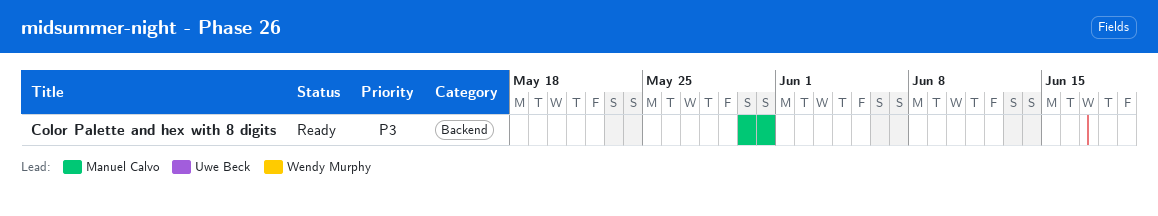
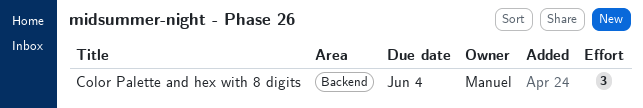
Color Palette and hex with 8 digits, due: May 31 -> Jun 4

